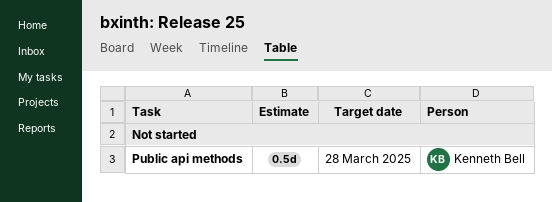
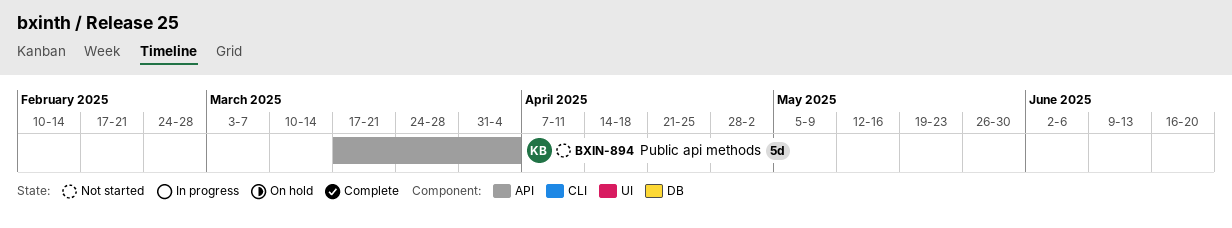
Public api methods, estimate: 0.5d -> 5d
Public api methods, due: Mar 28 -> Apr 4

